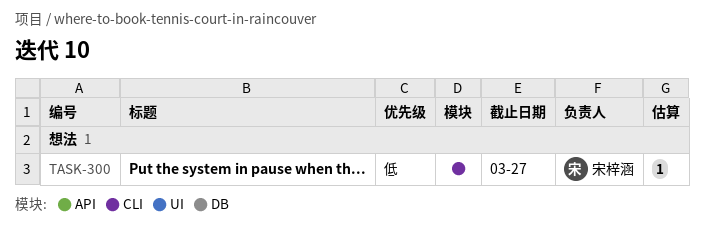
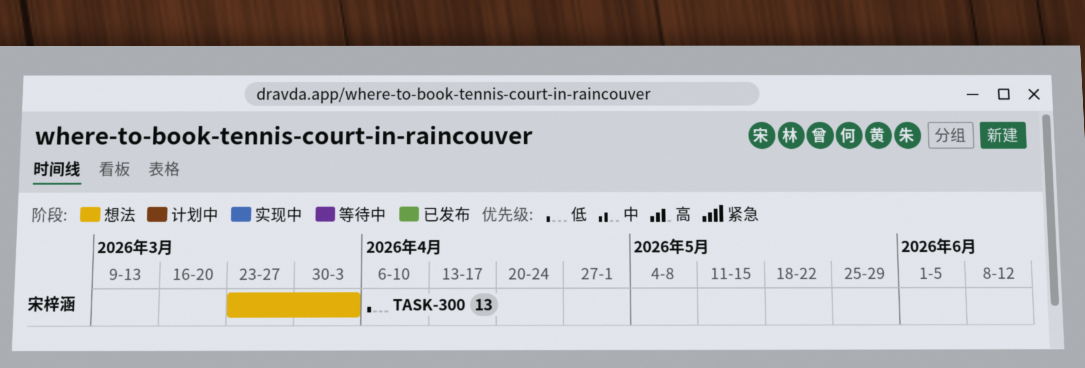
TASK-300, estimate: 1 -> 13
TASK-300, due: Mar 27 -> Apr 3

